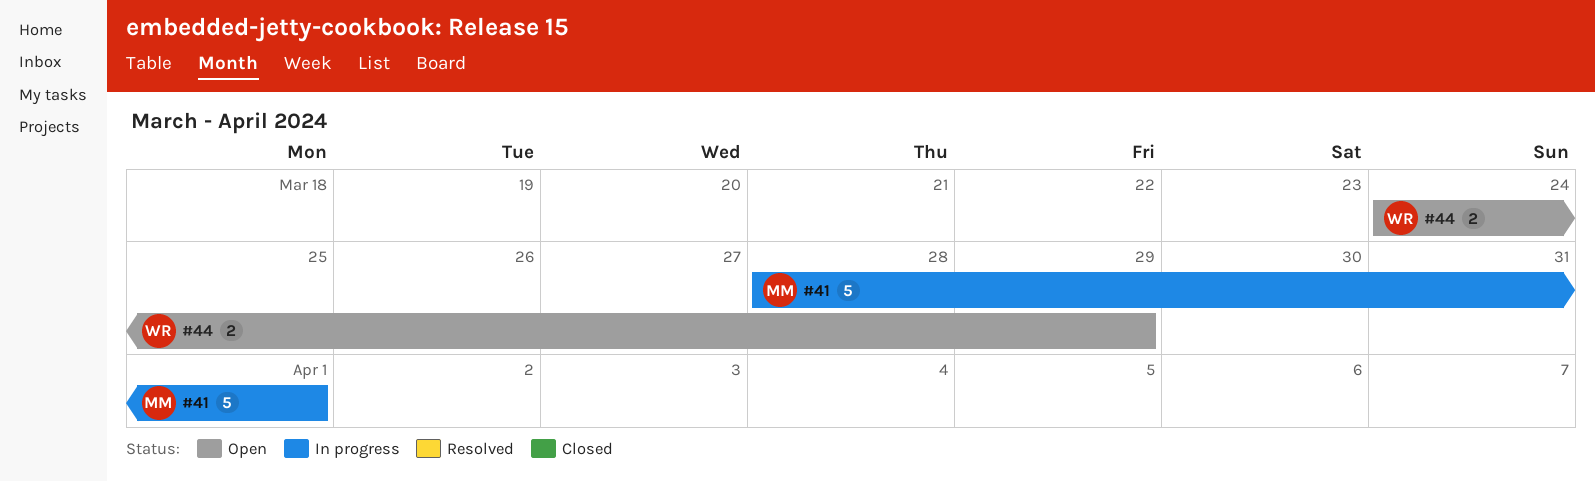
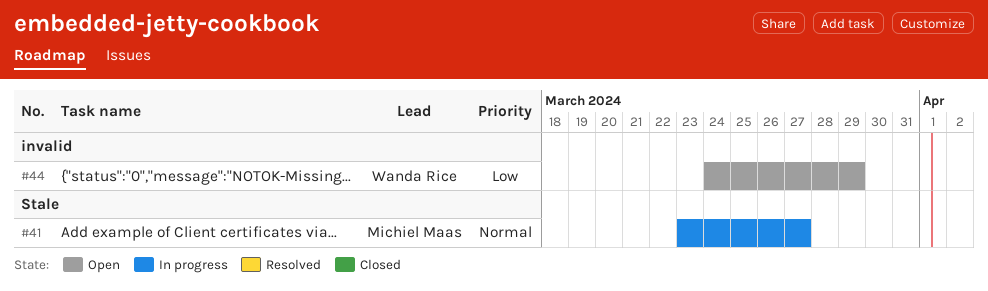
#41, start: Mar 28 -> Mar 23
#41, due: Apr 1 -> Mar 27

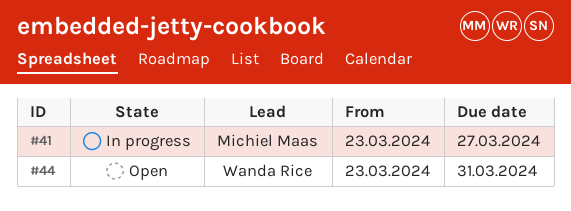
#44, start: Mar 24 -> Mar 23
#44, due: Mar 29 -> Mar 31

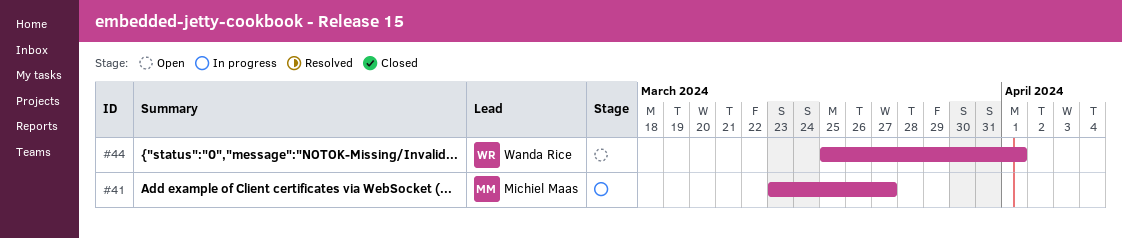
#44, start: Mar 23 -> Mar 25
#44, due: Mar 31 -> Apr 1

